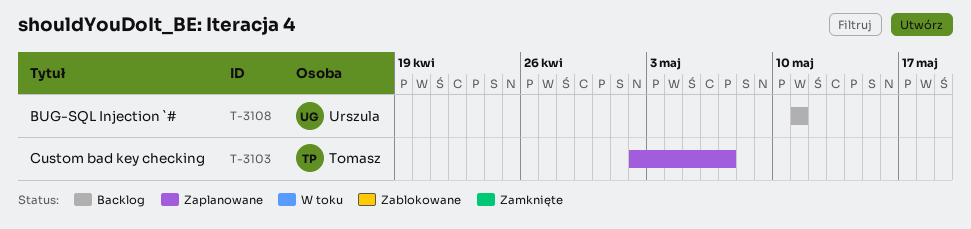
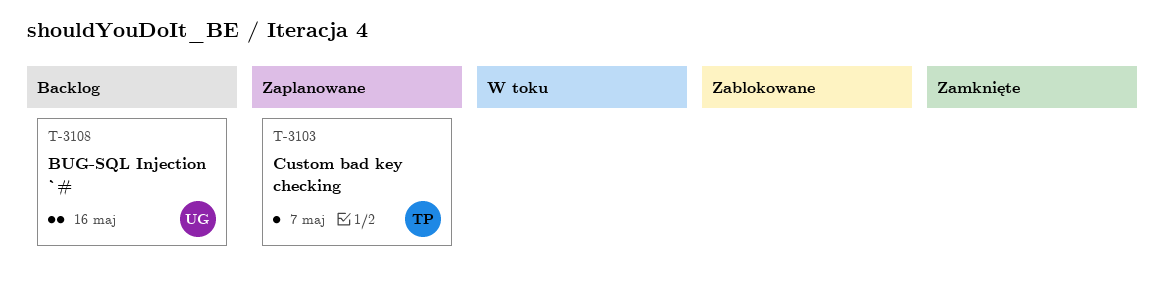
T-3108, due: May 11 -> May 16

